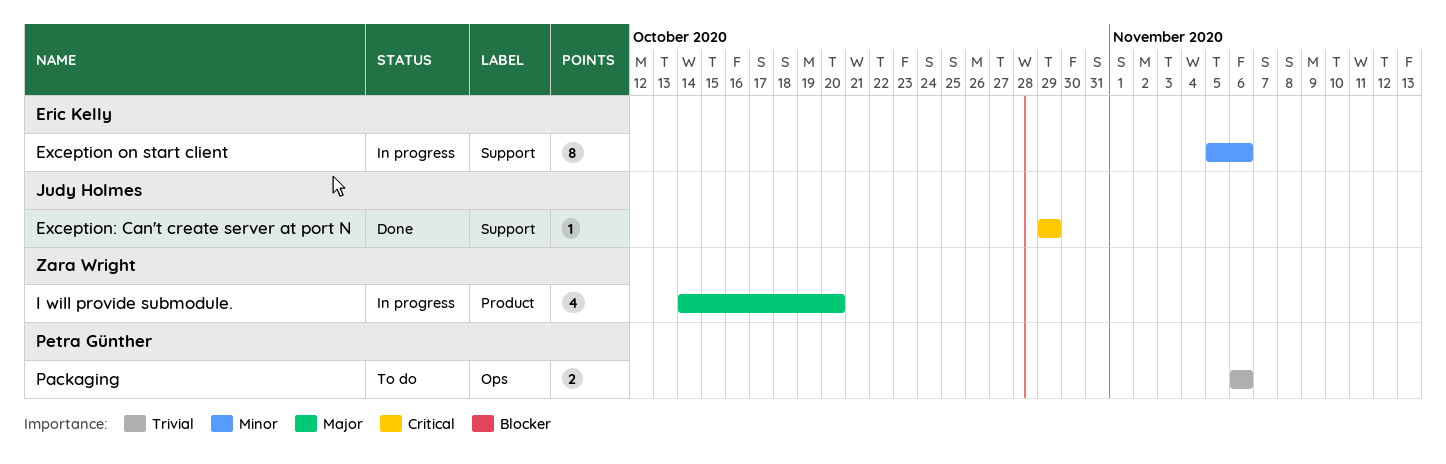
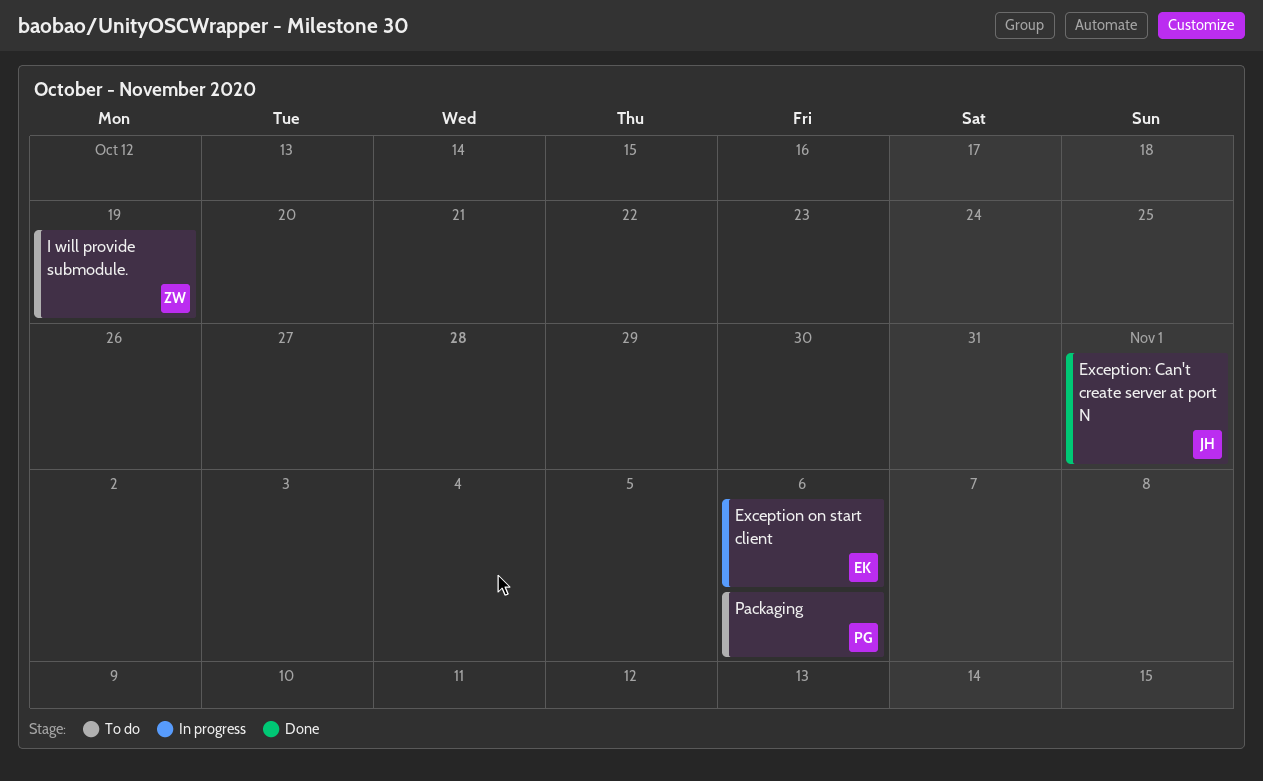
Exception: Can't create server at port N, due: Oct 29 -> Nov 1
I will provide submodule., status: In progress -> To do
I will provide submodule., due: Oct 20 -> Oct 19

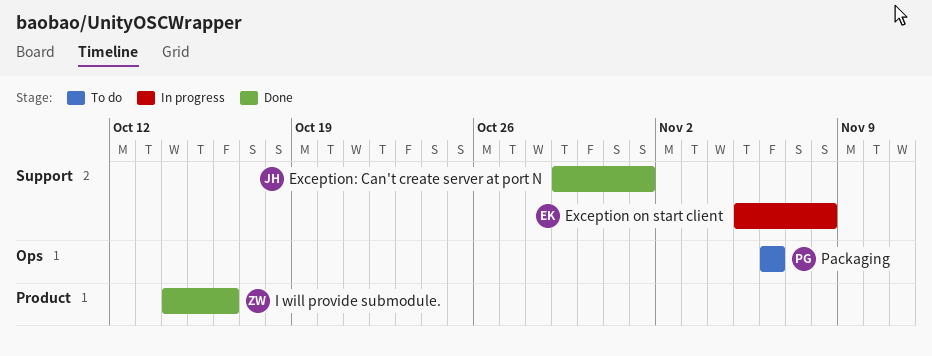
Exception on start client, due: Nov 6 -> Nov 8
I will provide submodule., status: To do -> Done
I will provide submodule., due: Oct 19 -> Oct 16

